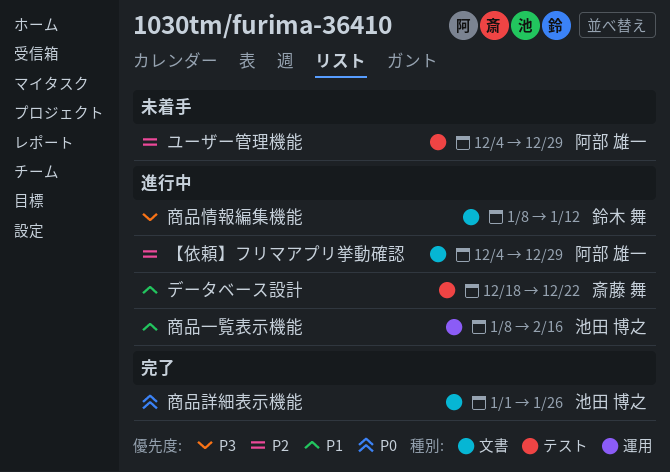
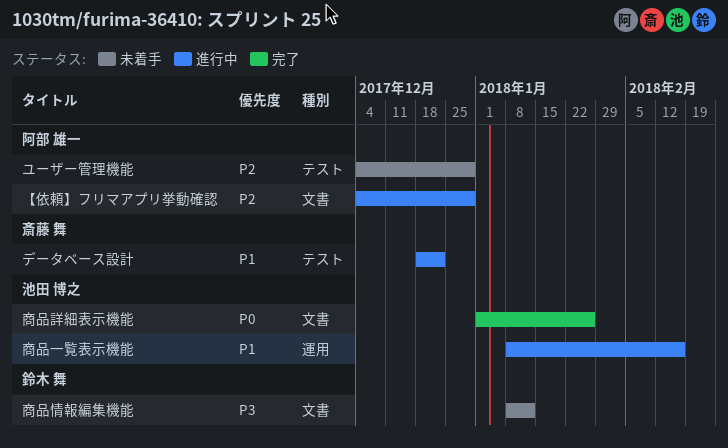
商品情報編集機能, status: 進行中 -> 未着手

